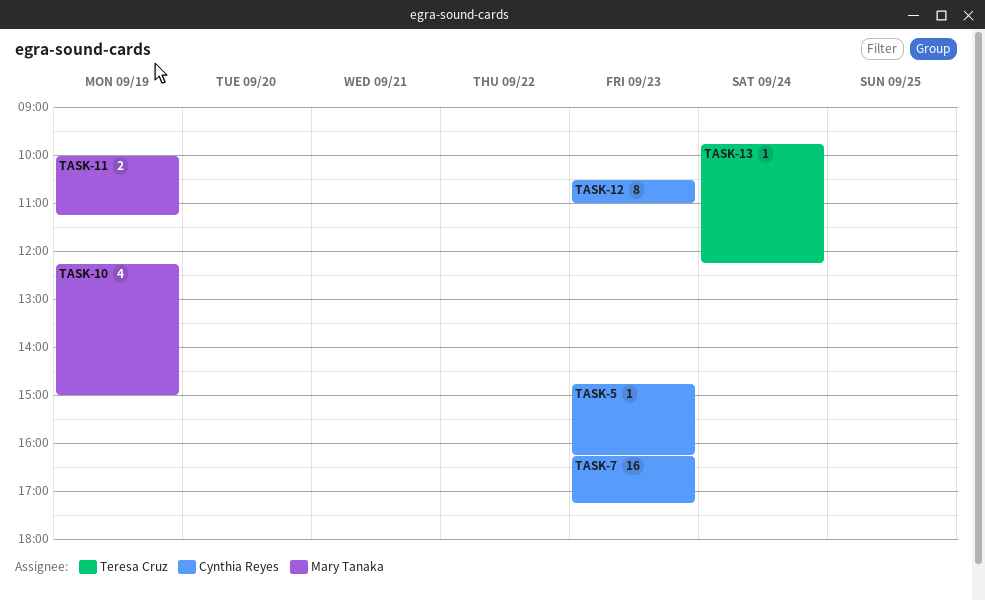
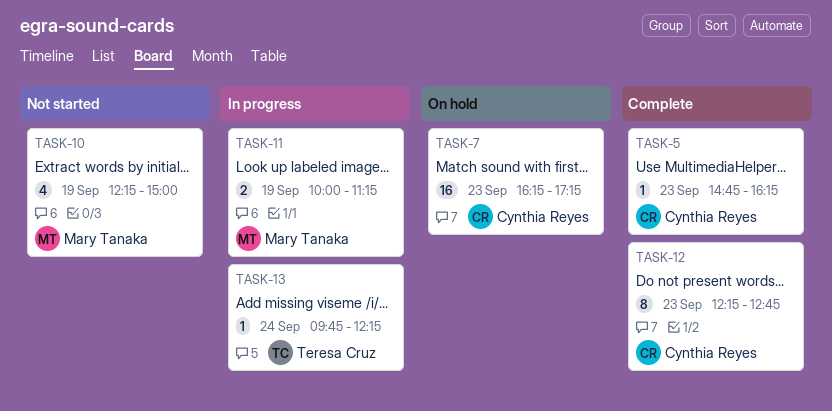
TASK-12, begins: 10:30 -> 12:15
TASK-12, ends: 11:00 -> 12:45

